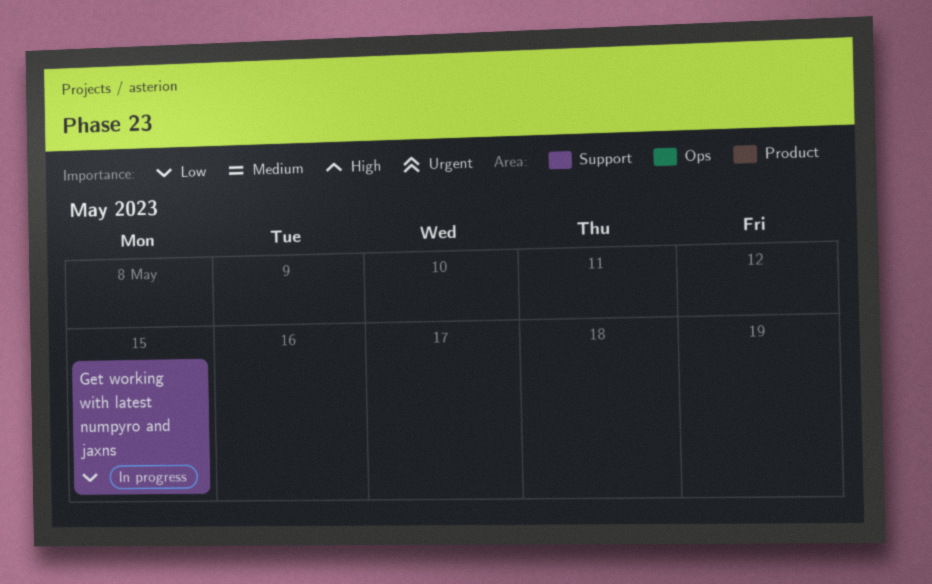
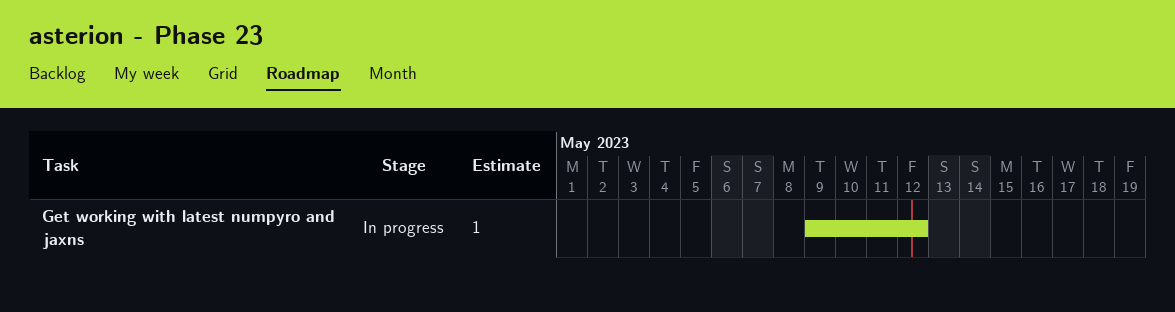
Get working with latest numpyro and jaxns, due: May 15 -> May 12

